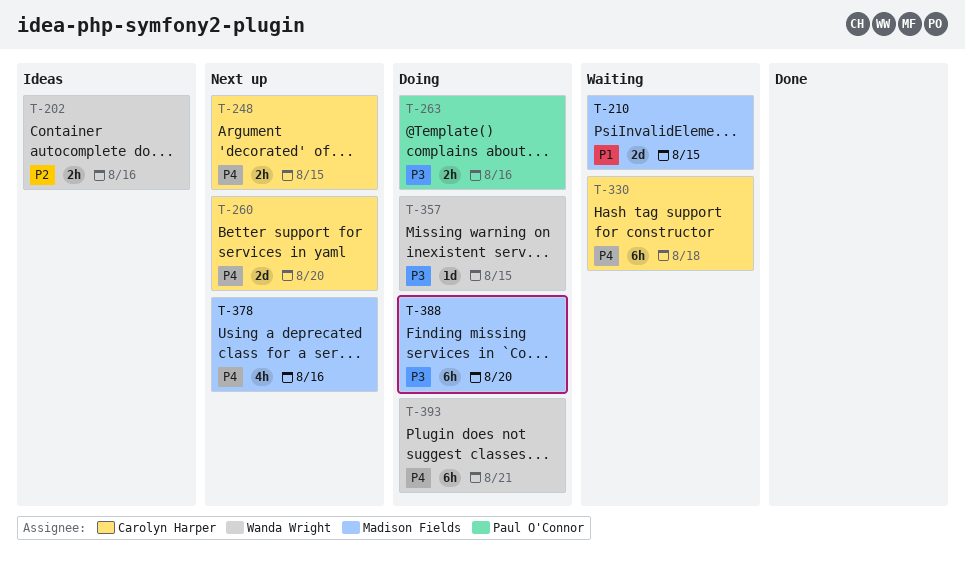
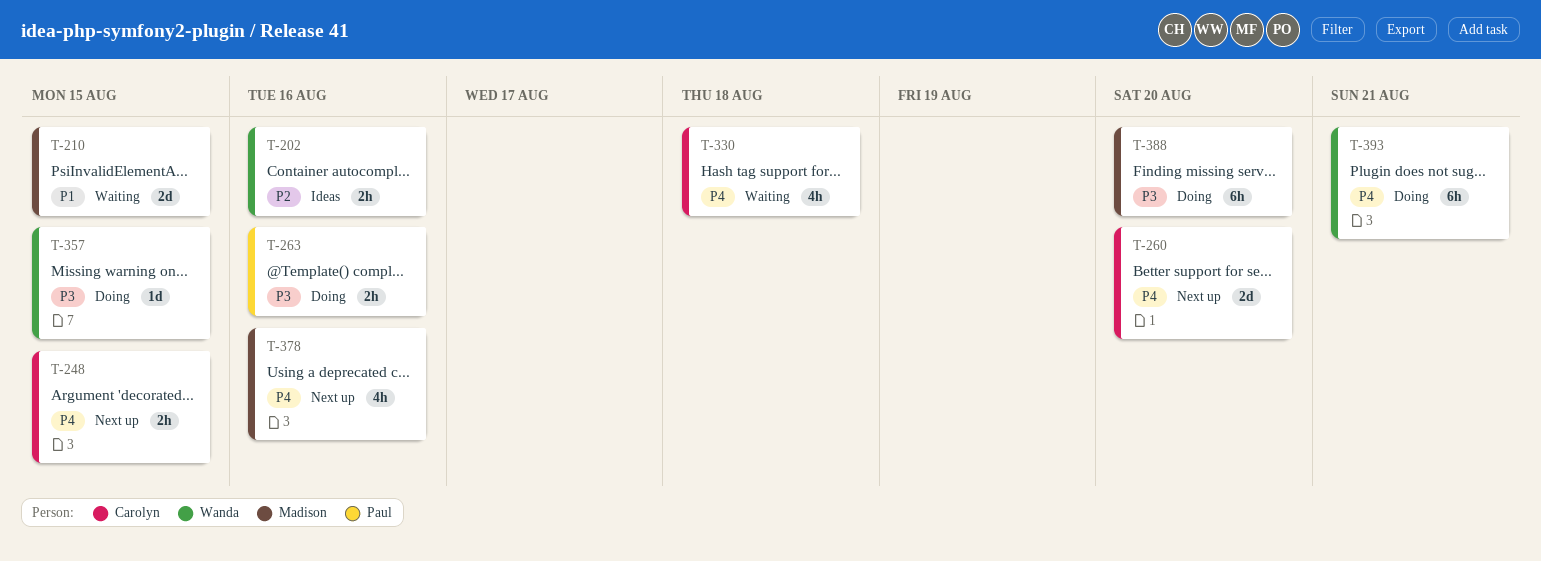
T-330, estimate: 6h -> 4h

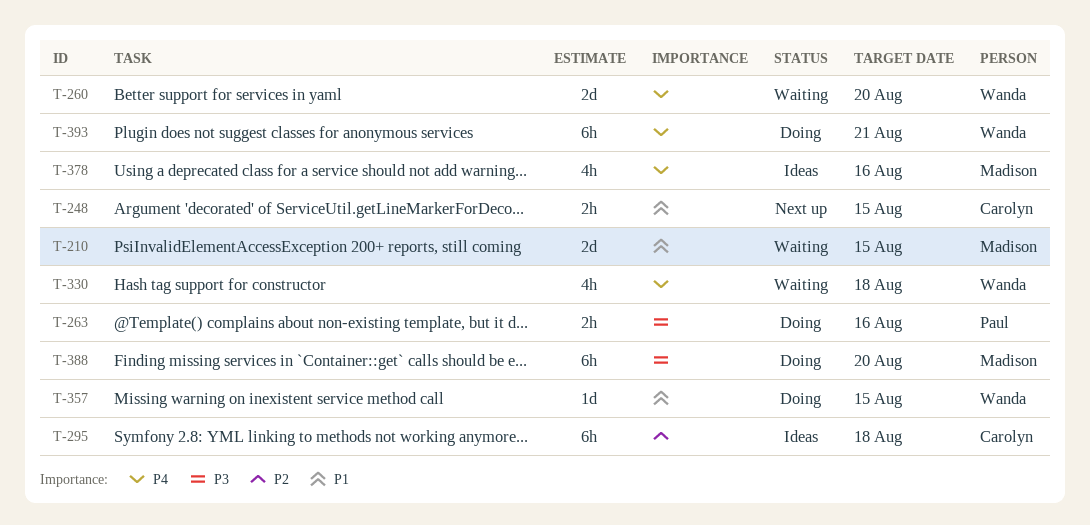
T-202: present -> none
T-248, priority: P4 -> P1
T-260, status: Next up -> Waiting
T-260, owner: Carolyn -> Wanda
T-295: none -> present
T-330, owner: Carolyn -> Wanda
T-357, priority: P3 -> P1
T-378, status: Next up -> Ideas

